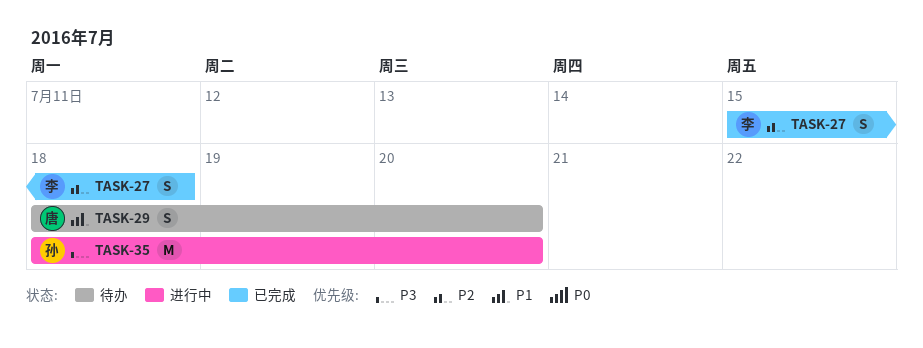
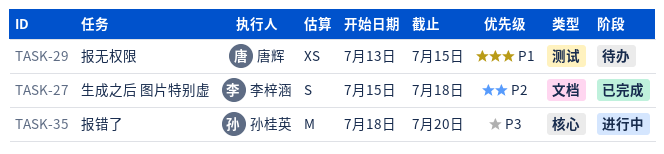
TASK-29, estimate: S -> XS
TASK-29, start: Jul 18 -> Jul 13
TASK-29, due: Jul 20 -> Jul 15

